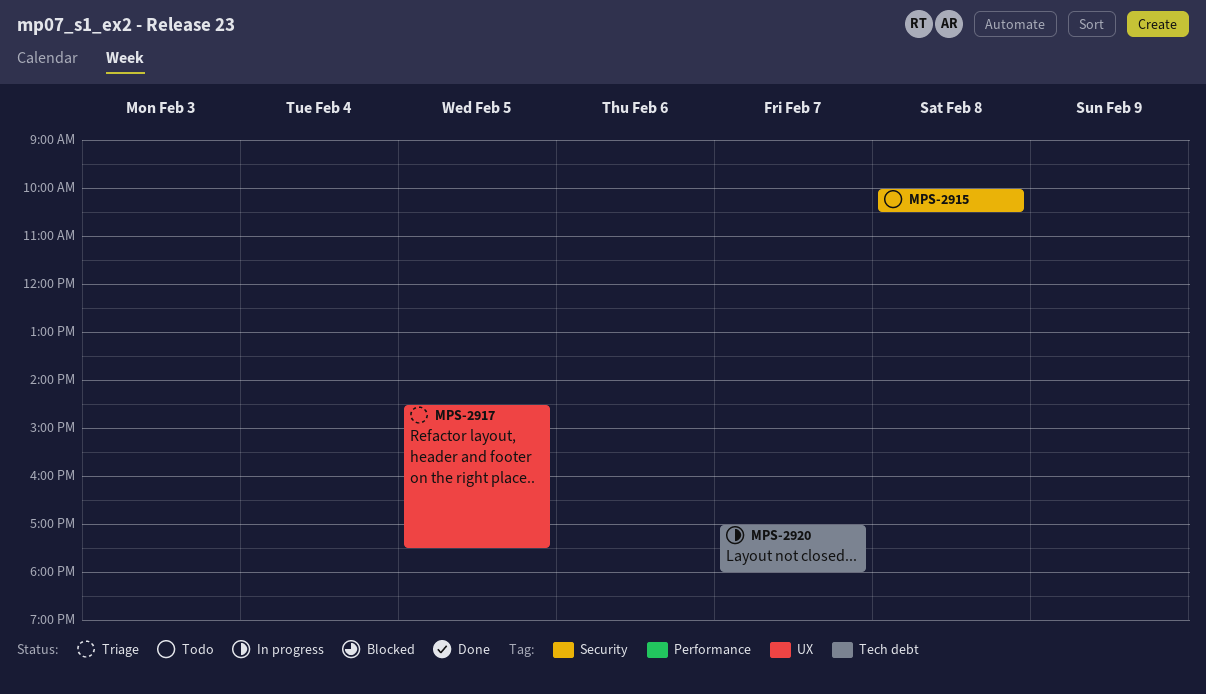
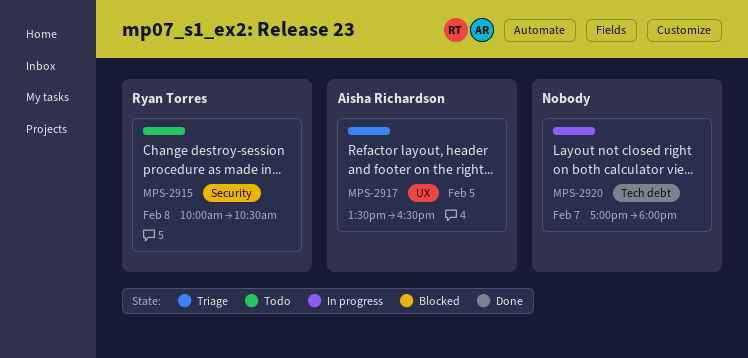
MPS-2917, begins: 14:30 -> 13:30
MPS-2917, ends: 17:30 -> 16:30

